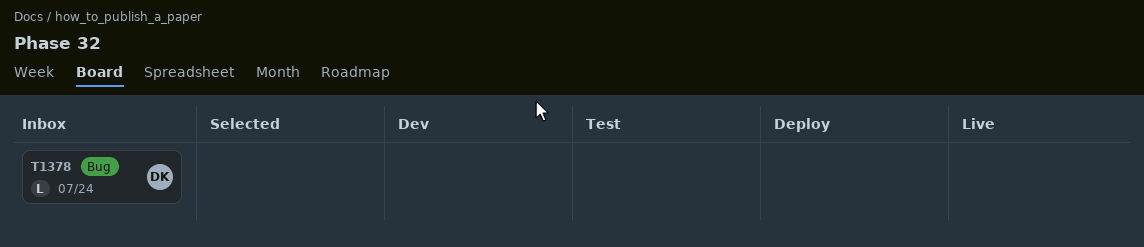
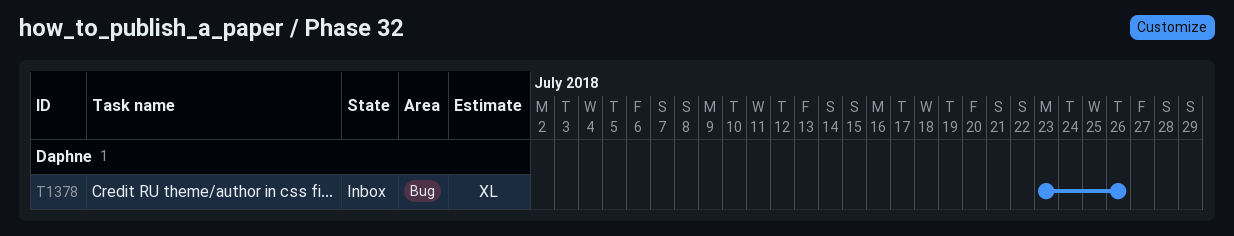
T1378, estimate: L -> XL
T1378, due: Jul 24 -> Jul 26

